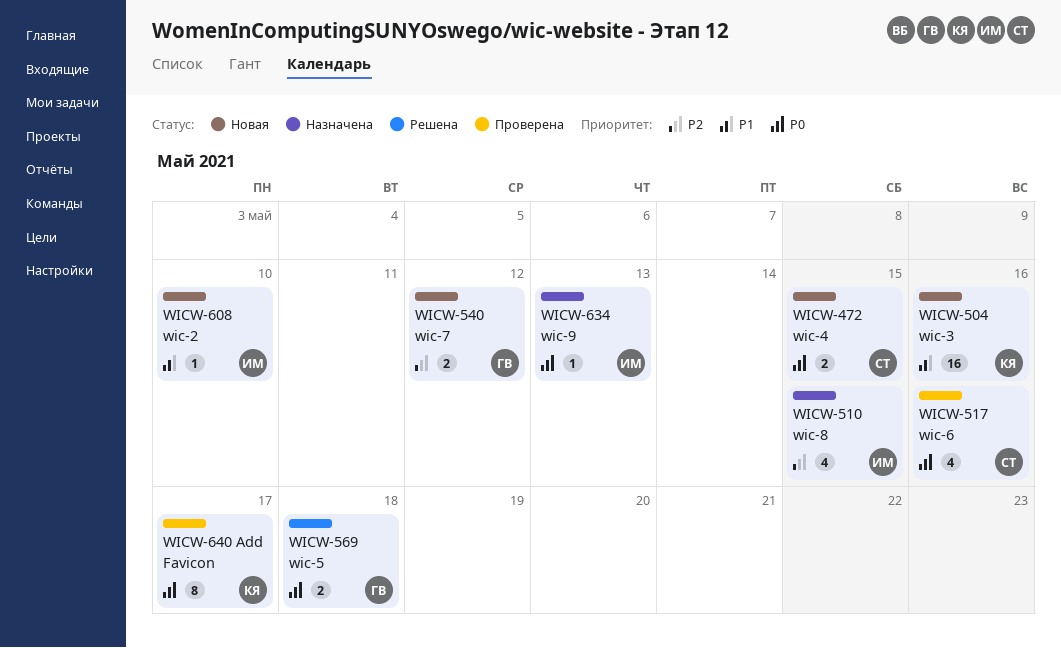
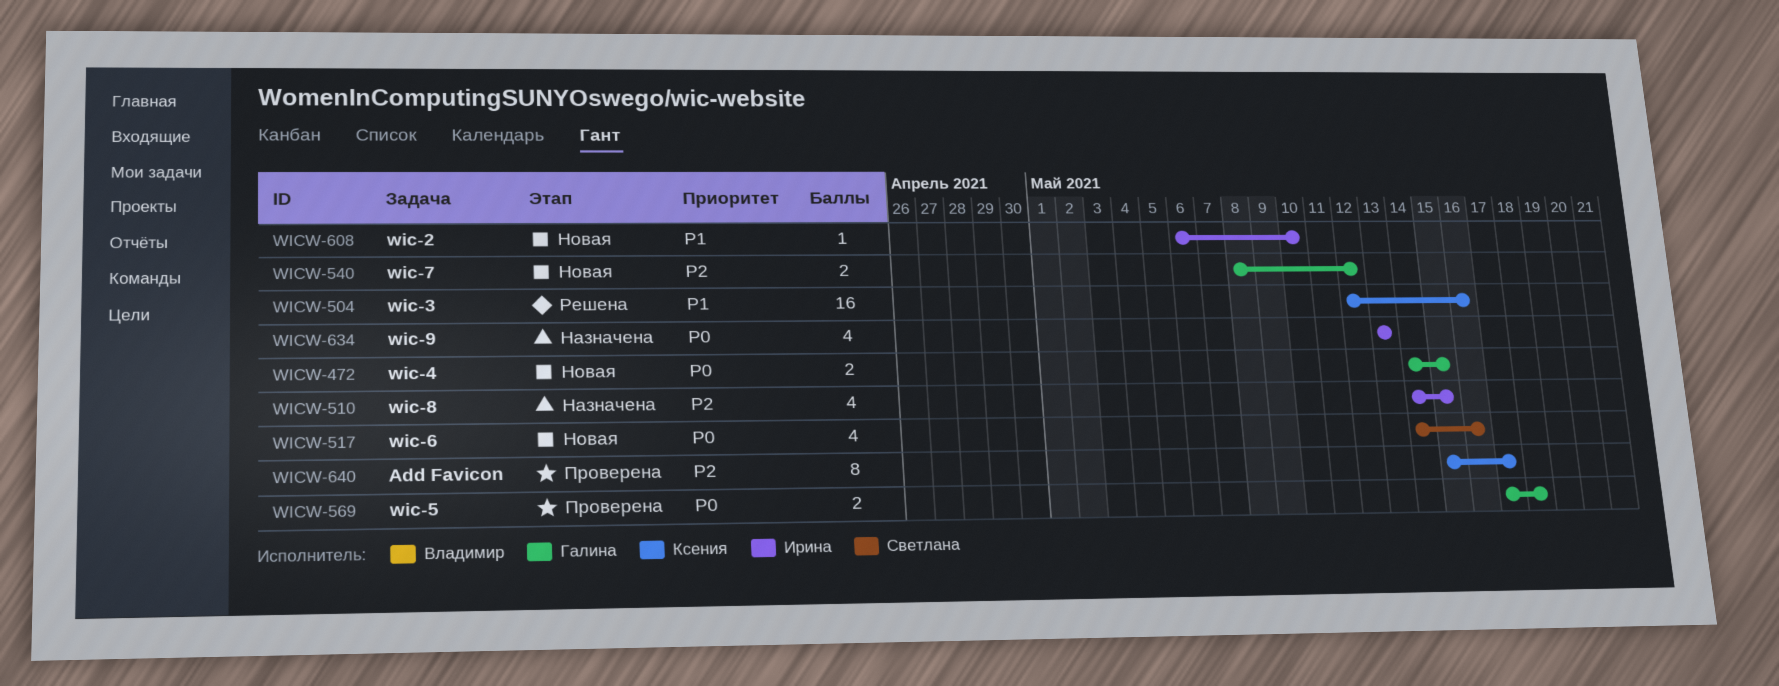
WICW-472, owner: Светлана -> Галина
WICW-504, status: Новая -> Решена
WICW-517, status: Проверена -> Новая
WICW-569, status: Решена -> Проверена
WICW-634, estimate: 1 -> 4
WICW-640, priority: P0 -> P2

